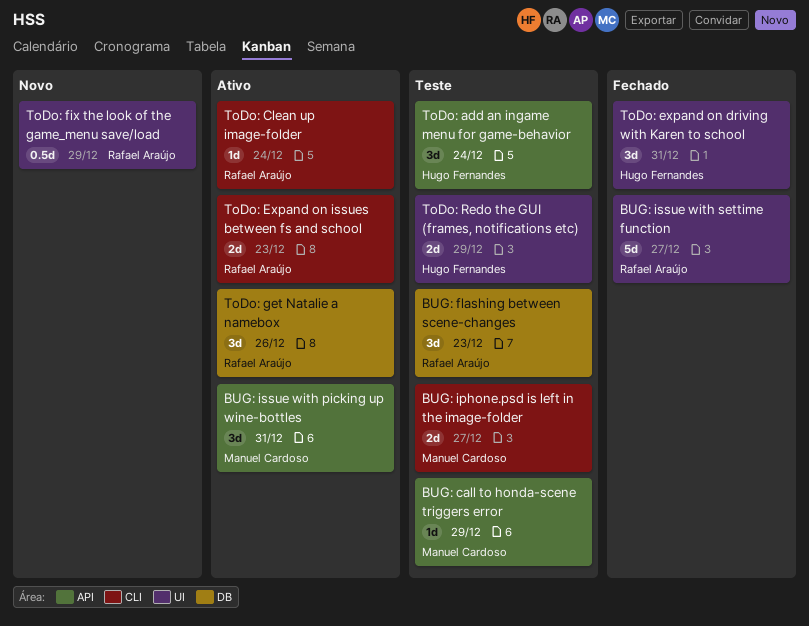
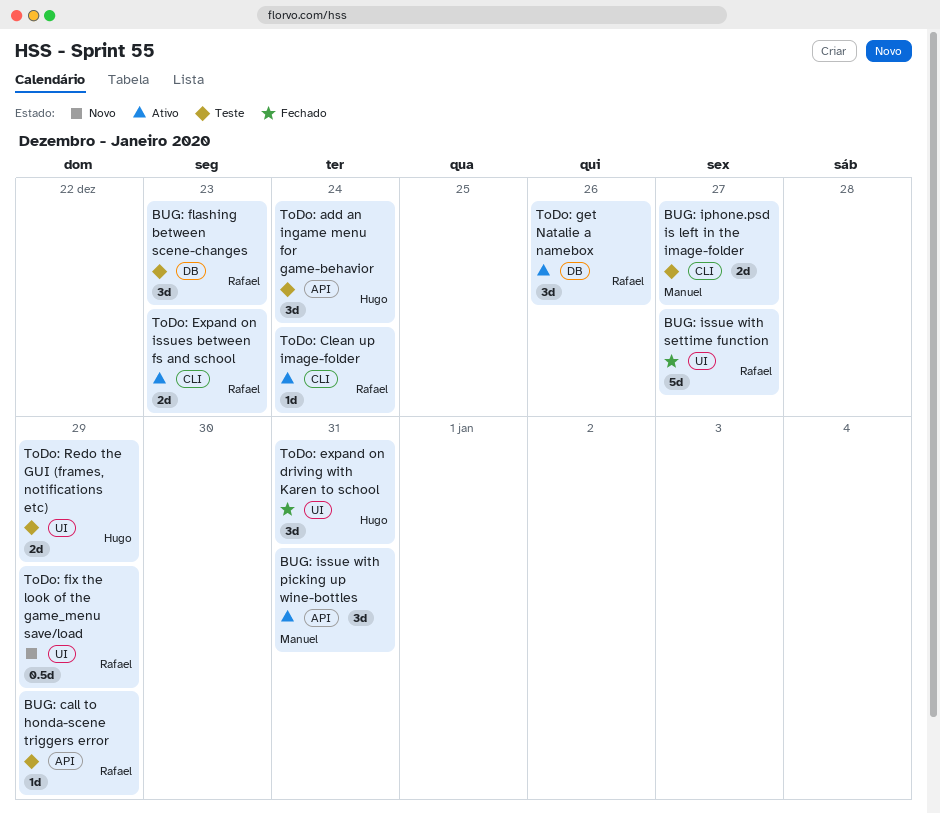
BUG: call to honda-scene triggers error, owner: Manuel Cardoso -> Rafael Araújo

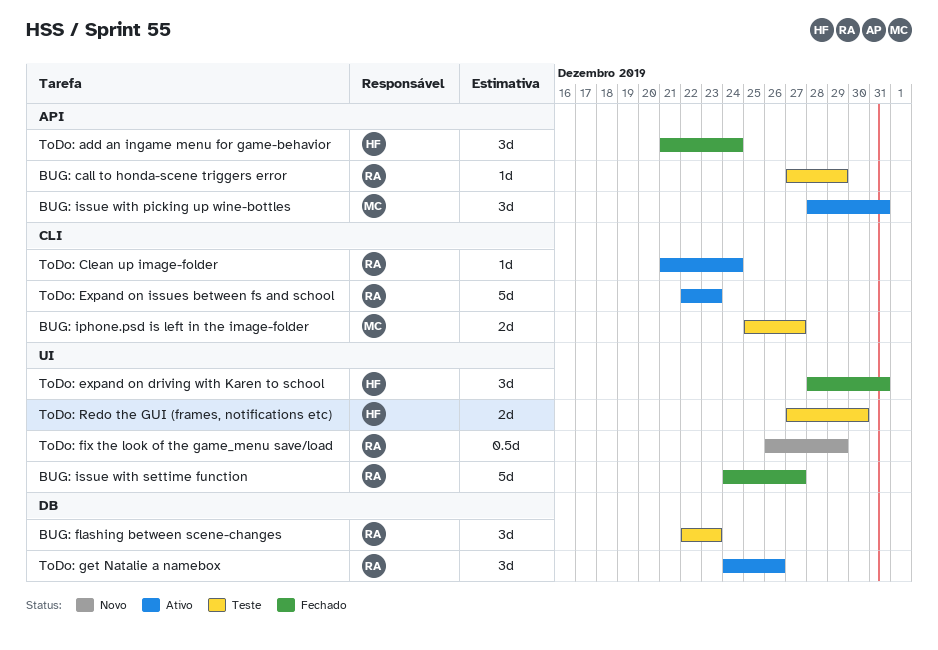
ToDo: add an ingame menu for game-behavior, status: Teste -> Fechado
ToDo: Expand on issues between fs and school, estimate: 2d -> 5d
ToDo: Redo the GUI (frames, notifications etc), due: Dec 29 -> Dec 30

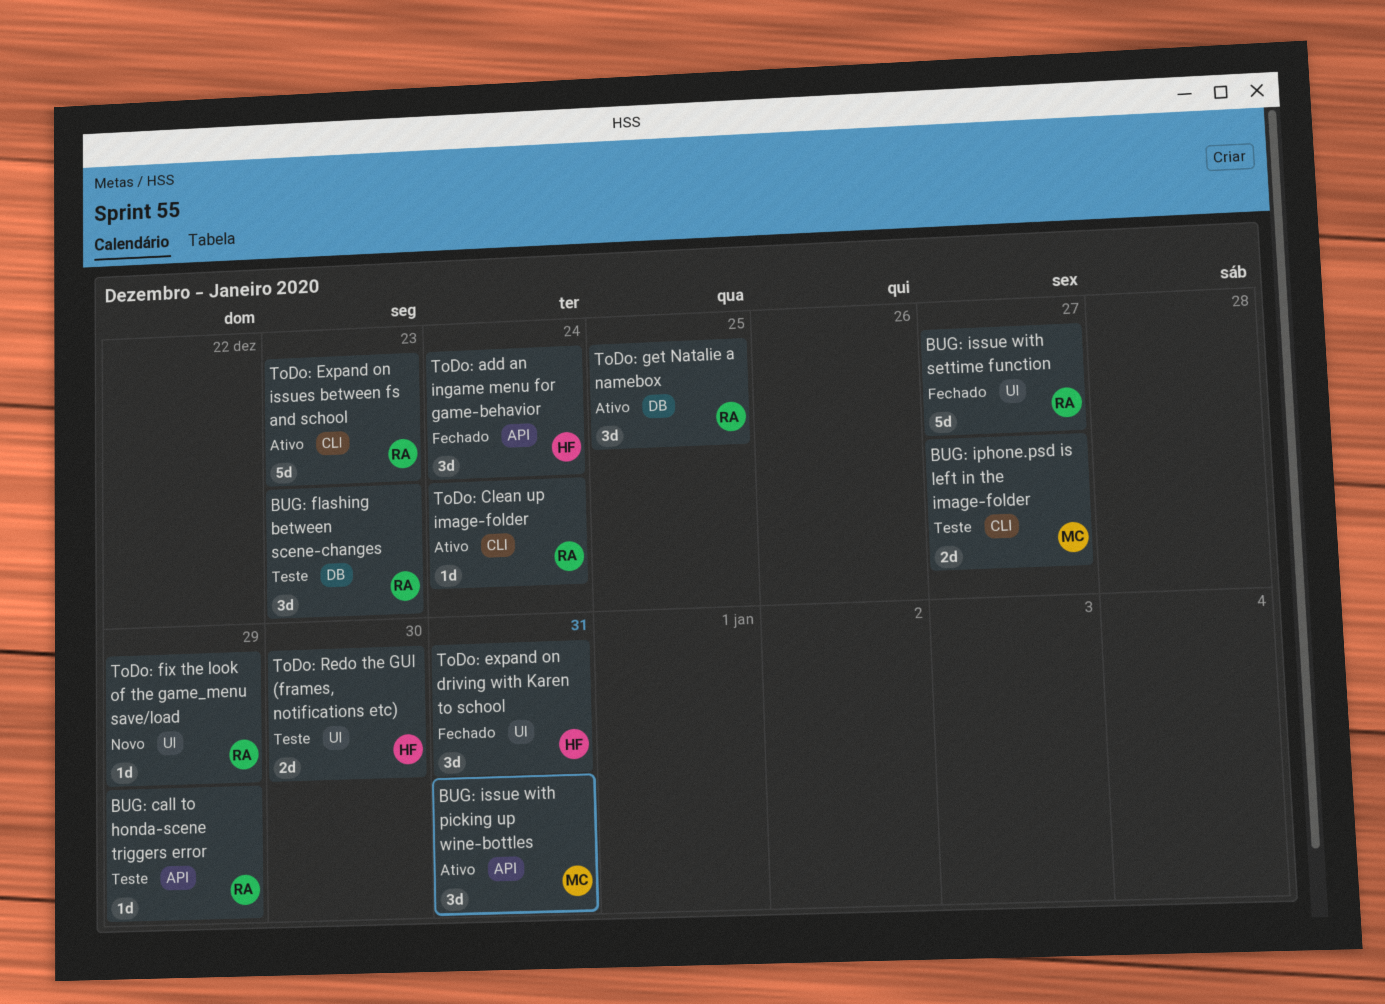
ToDo: fix the look of the game_menu save/load, estimate: 0.5d -> 1d
ToDo: get Natalie a namebox, due: Dec 26 -> Dec 25

